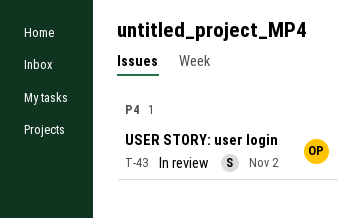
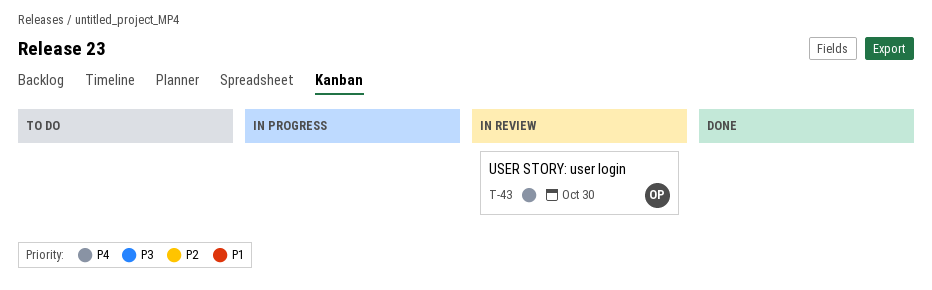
T-43, due: Nov 2 -> Oct 30

